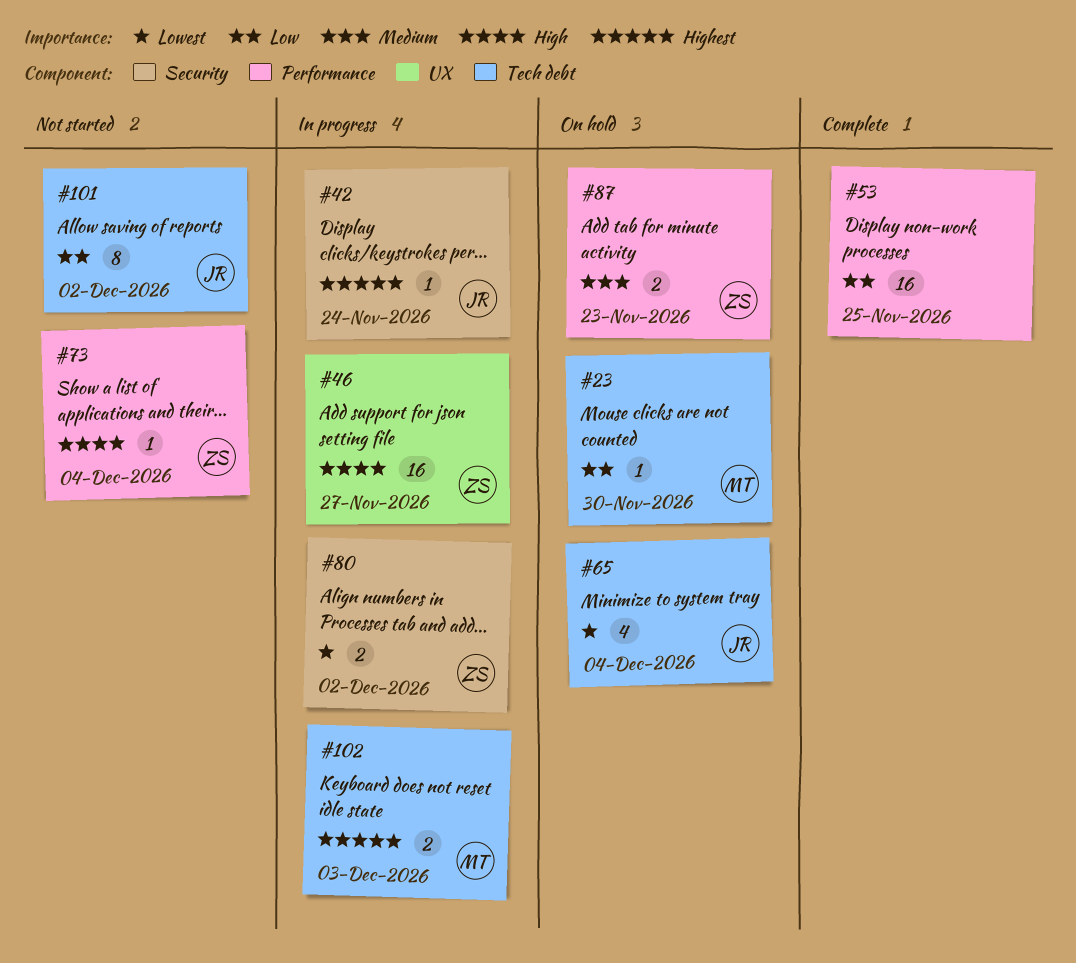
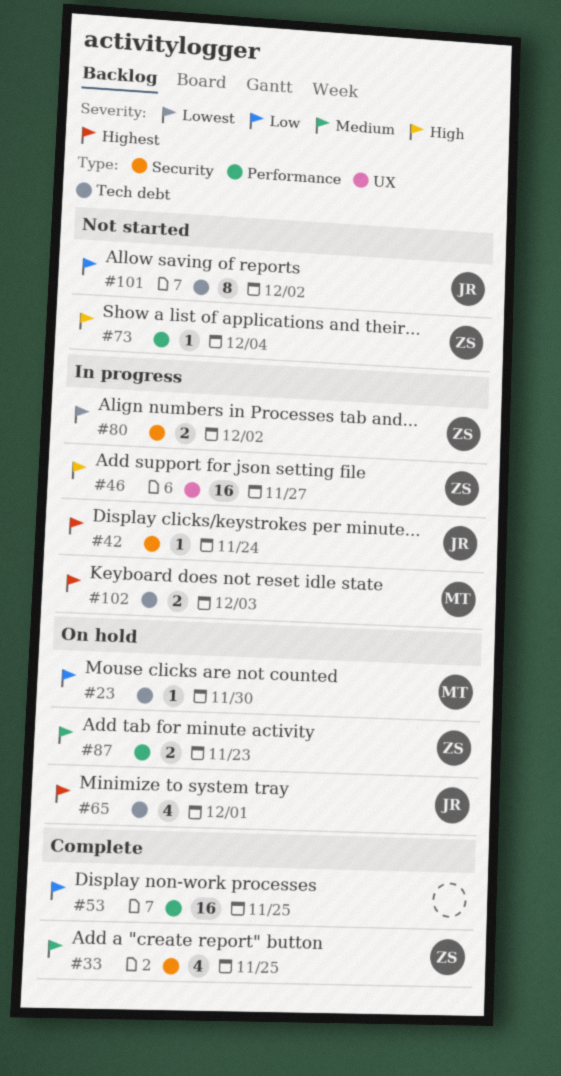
#33: none -> present
#65, priority: Lowest -> Highest
#65, due: Dec 4 -> Dec 1

